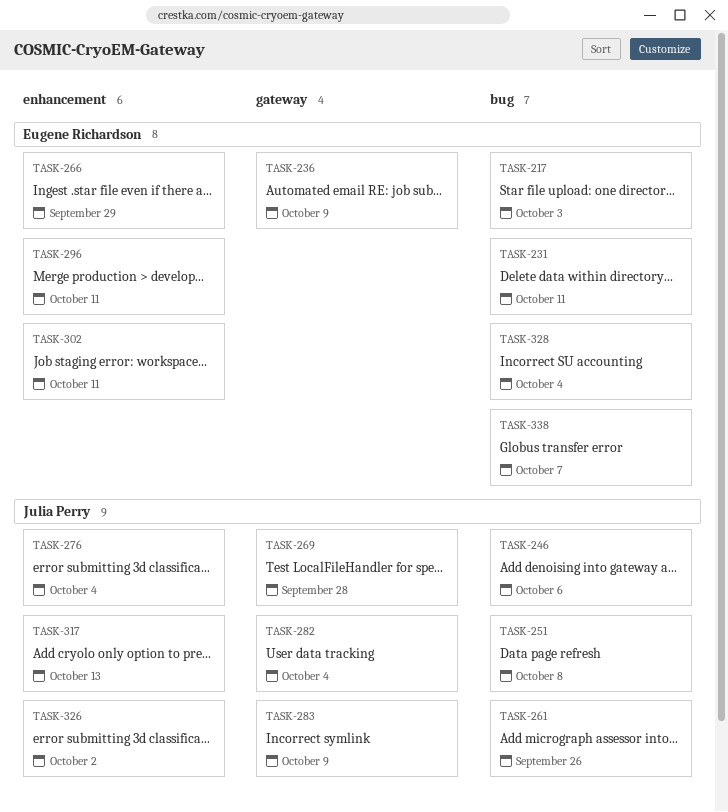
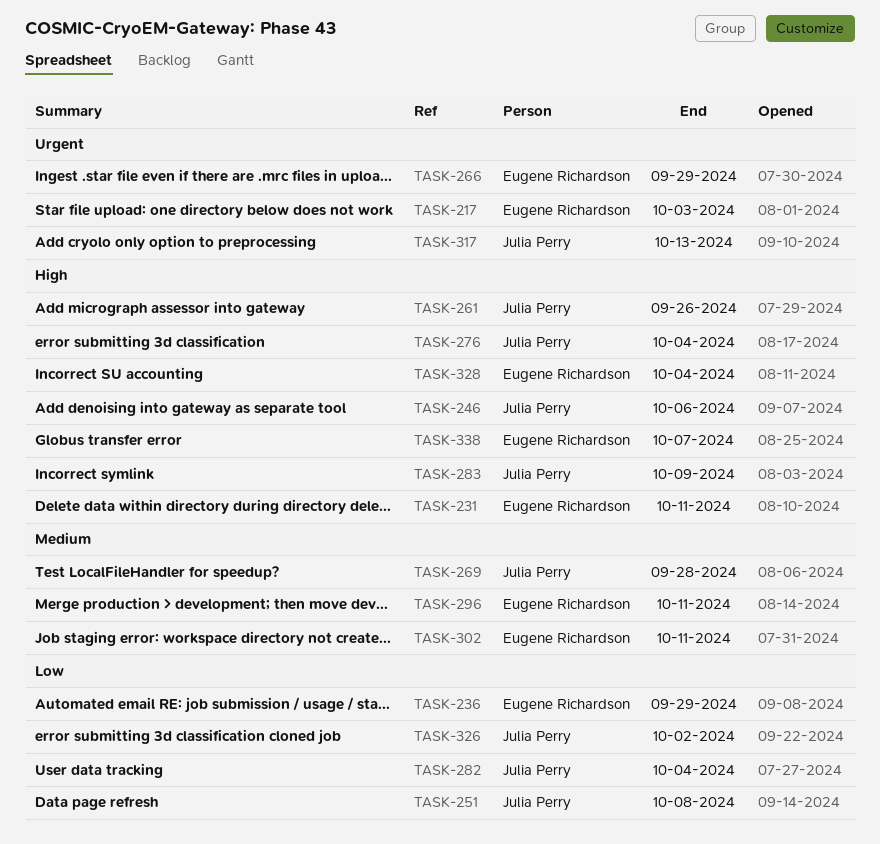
TASK-236, due: Oct 9 -> Sep 29

